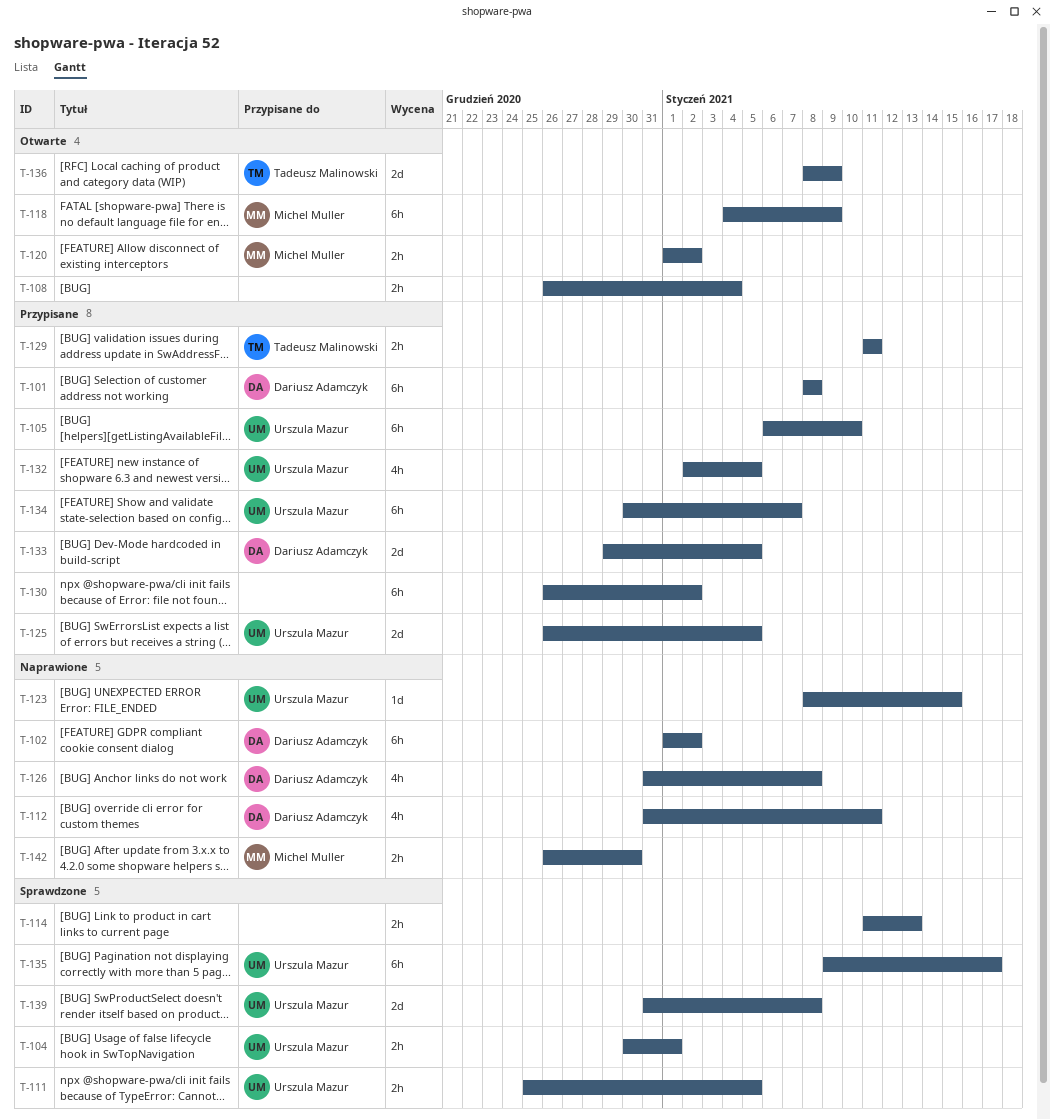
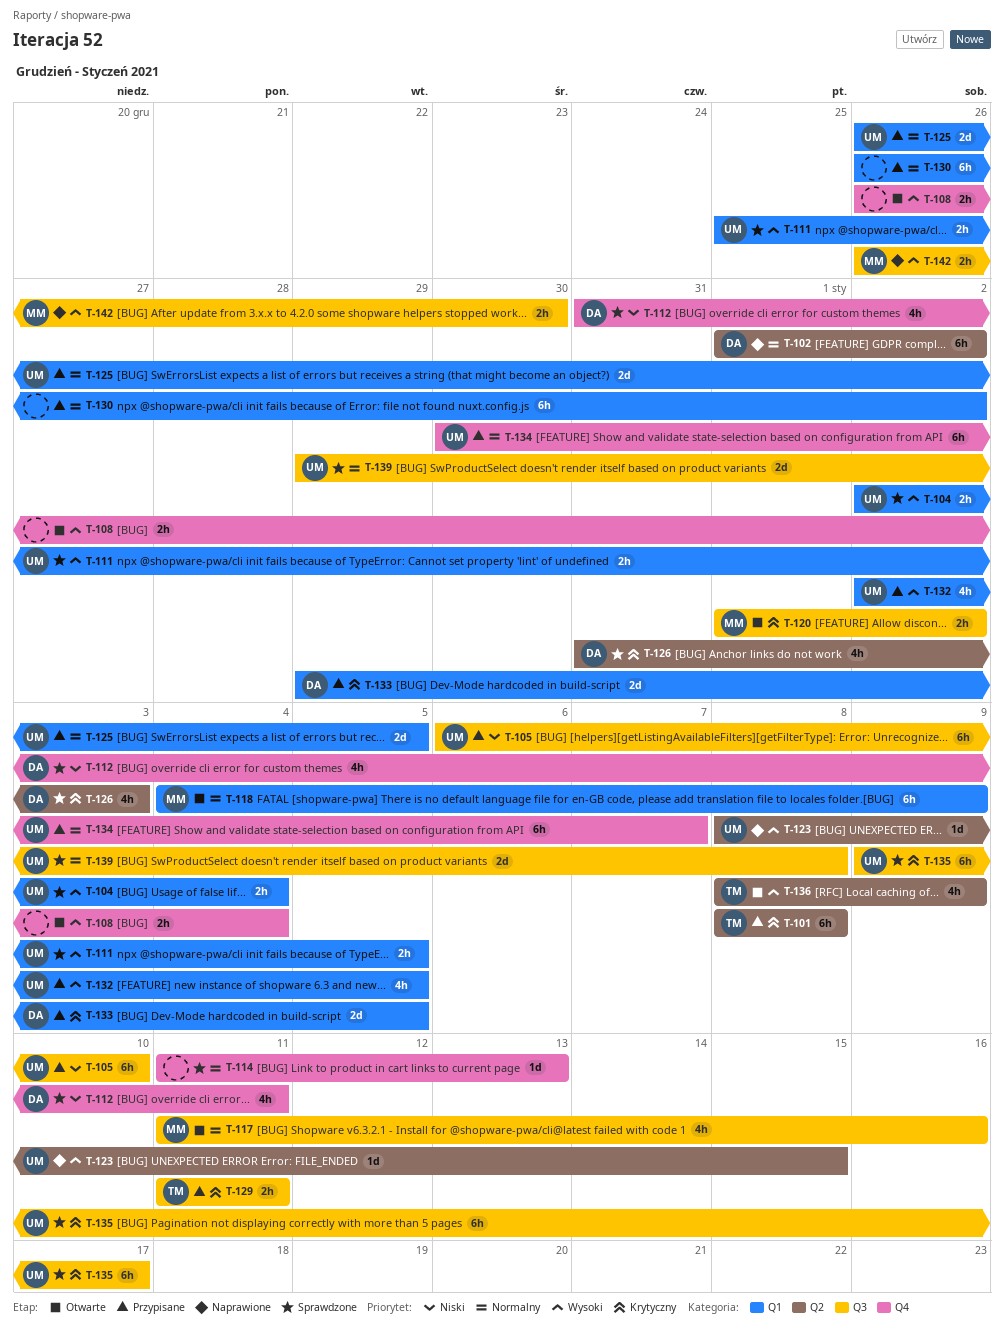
T-101, owner: Dariusz Adamczyk -> Tadeusz Malinowski
T-104, start: Dec 30 -> Jan 2
T-104, due: Jan 1 -> Jan 4
T-112, status: Naprawione -> Sprawdzone
T-114, estimate: 2h -> 1d
T-117: none -> present
T-126, status: Naprawione -> Sprawdzone
T-126, due: Jan 8 -> Jan 3
T-136, estimate: 2d -> 4h
T-139, start: Dec 31 -> Dec 29

